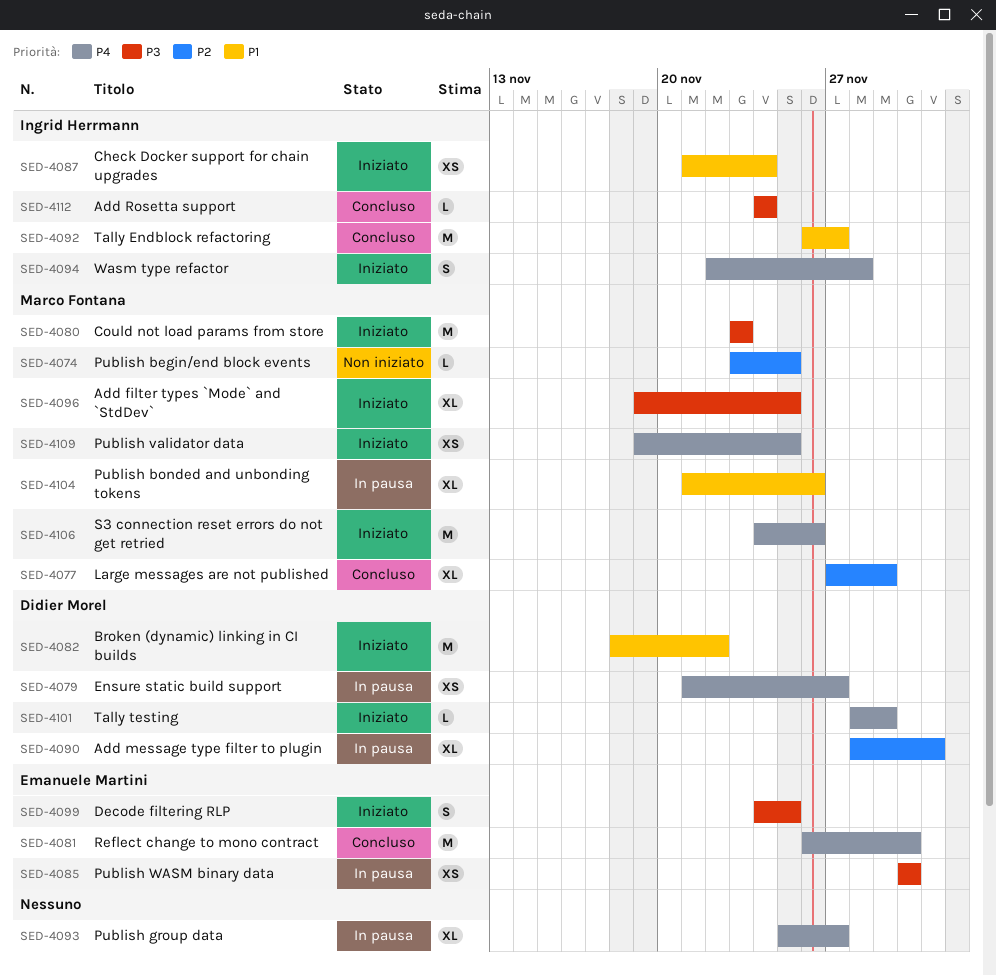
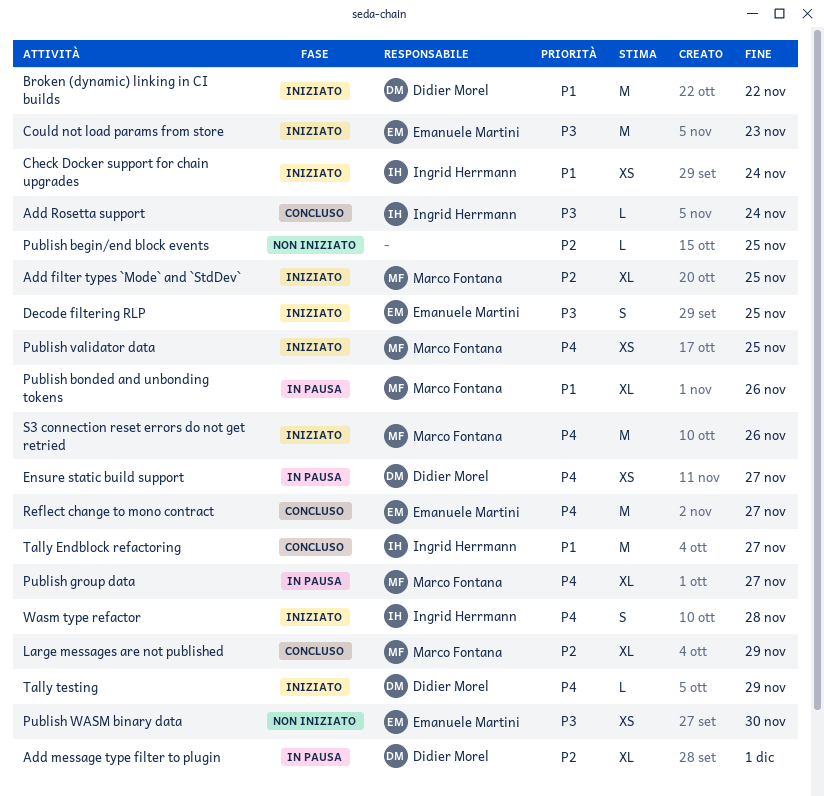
Add filter types `Mode` and `StdDev`, priority: P3 -> P2
Could not load params from store, owner: Marco Fontana -> Emanuele Martini
Publish begin/end block events, owner: Marco Fontana -> none
Publish group data, owner: none -> Marco Fontana
Publish WASM binary data, status: In pausa -> Non iniziato
Reflect change to mono contract, due: Nov 30 -> Nov 27

